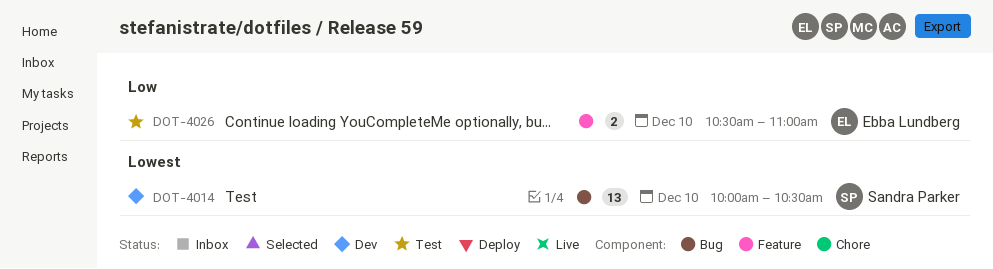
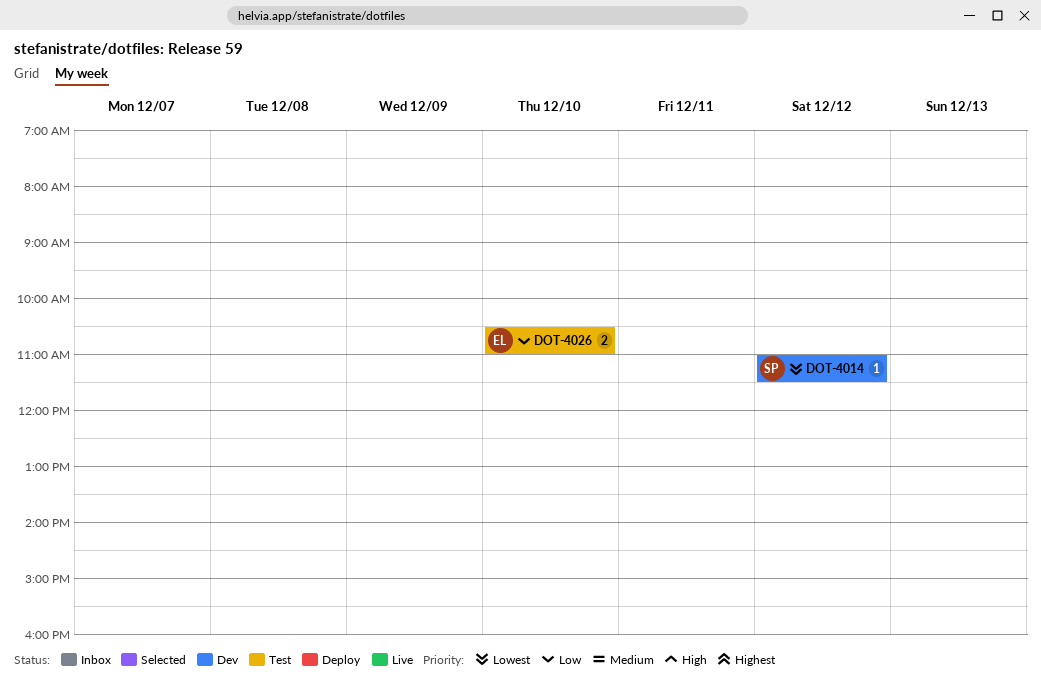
DOT-4014, estimate: 13 -> 1
DOT-4014, day: Dec 10 -> Dec 12
DOT-4014, begins: 10:00 -> 11:00
DOT-4014, ends: 10:30 -> 11:30

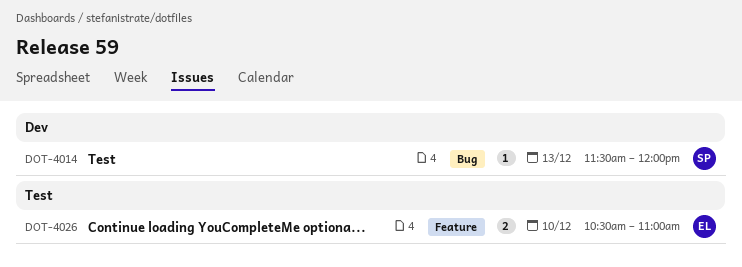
DOT-4014, day: Dec 12 -> Dec 13
DOT-4014, begins: 11:00 -> 11:30
DOT-4014, ends: 11:30 -> 12:00

